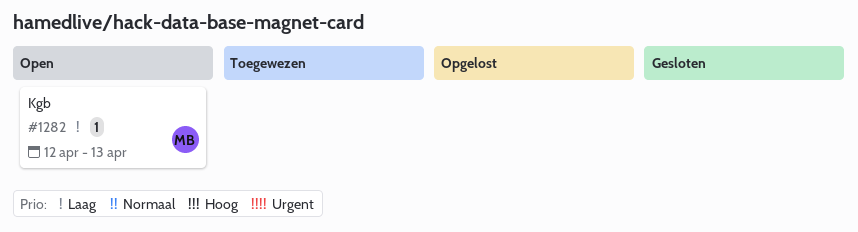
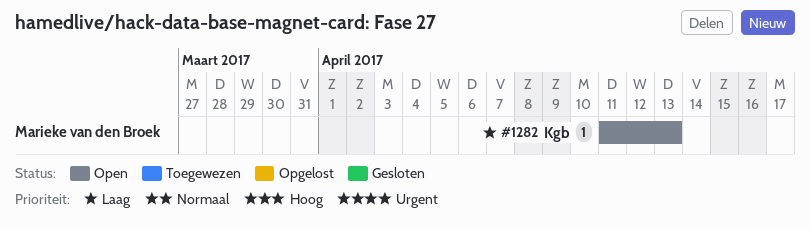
#1282, start: Apr 12 -> Apr 11

